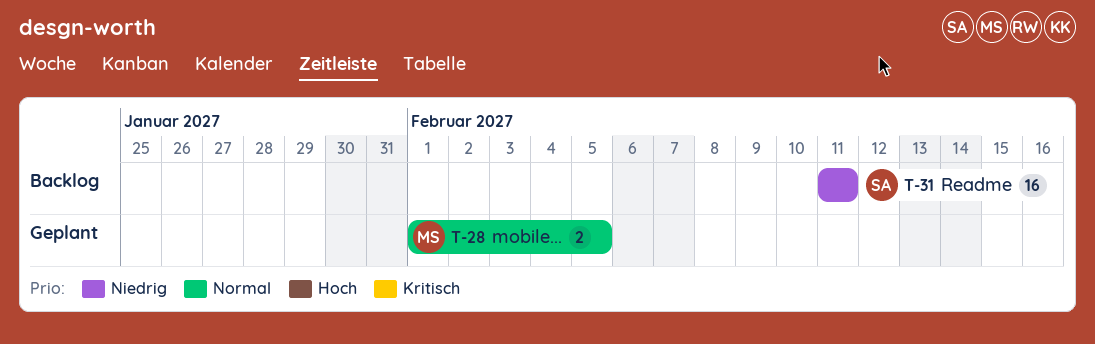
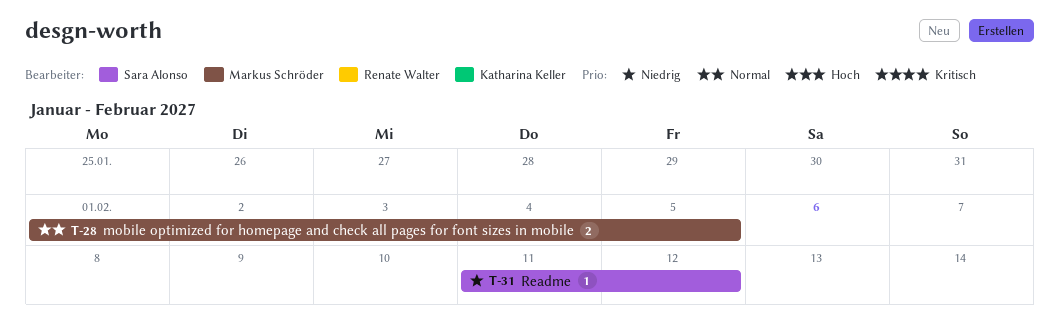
T-31, estimate: 16 -> 1
T-31, due: Feb 11 -> Feb 12

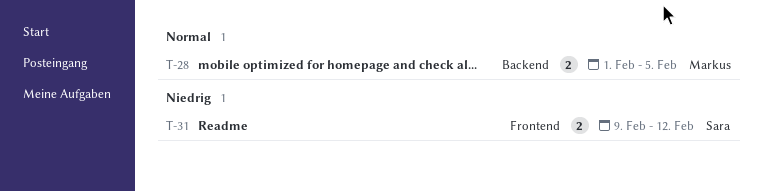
T-31, estimate: 1 -> 2
T-31, start: Feb 11 -> Feb 9

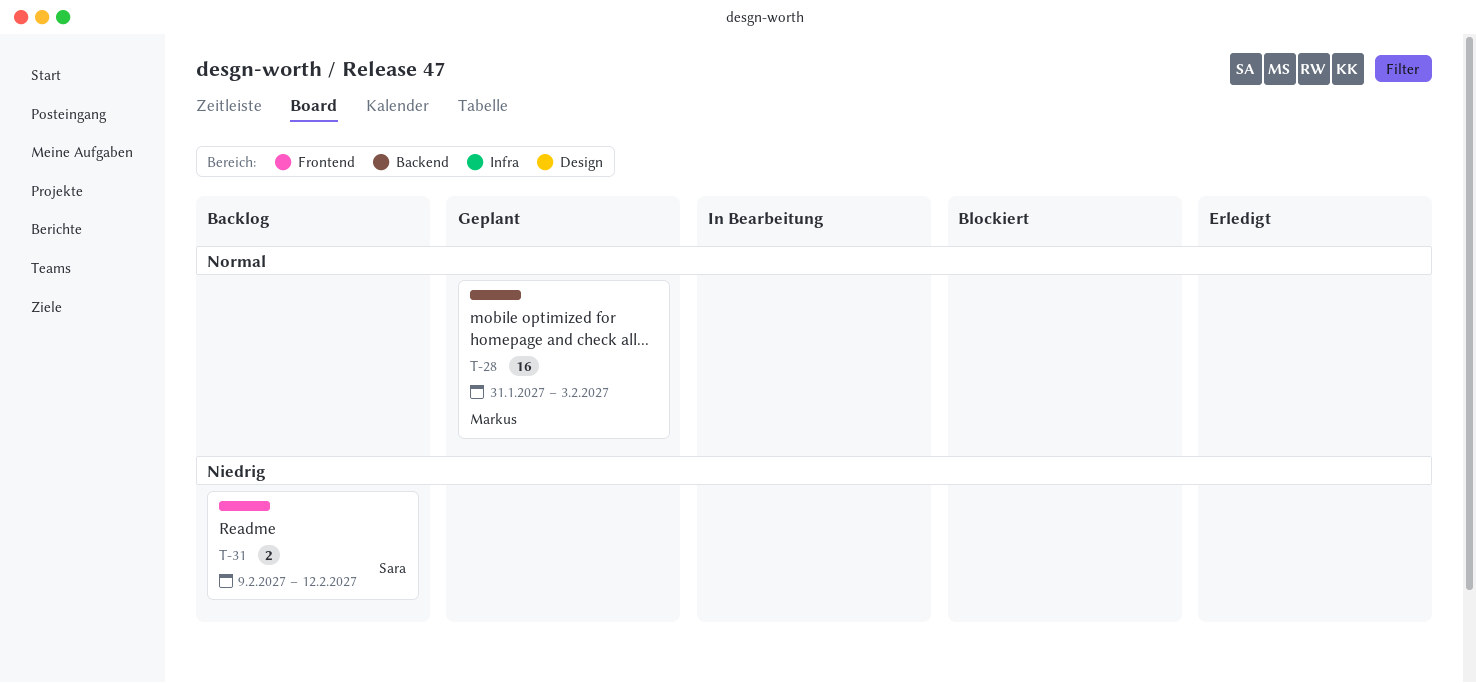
T-28, estimate: 2 -> 16
T-28, start: Feb 1 -> Jan 31
T-28, due: Feb 5 -> Feb 3

